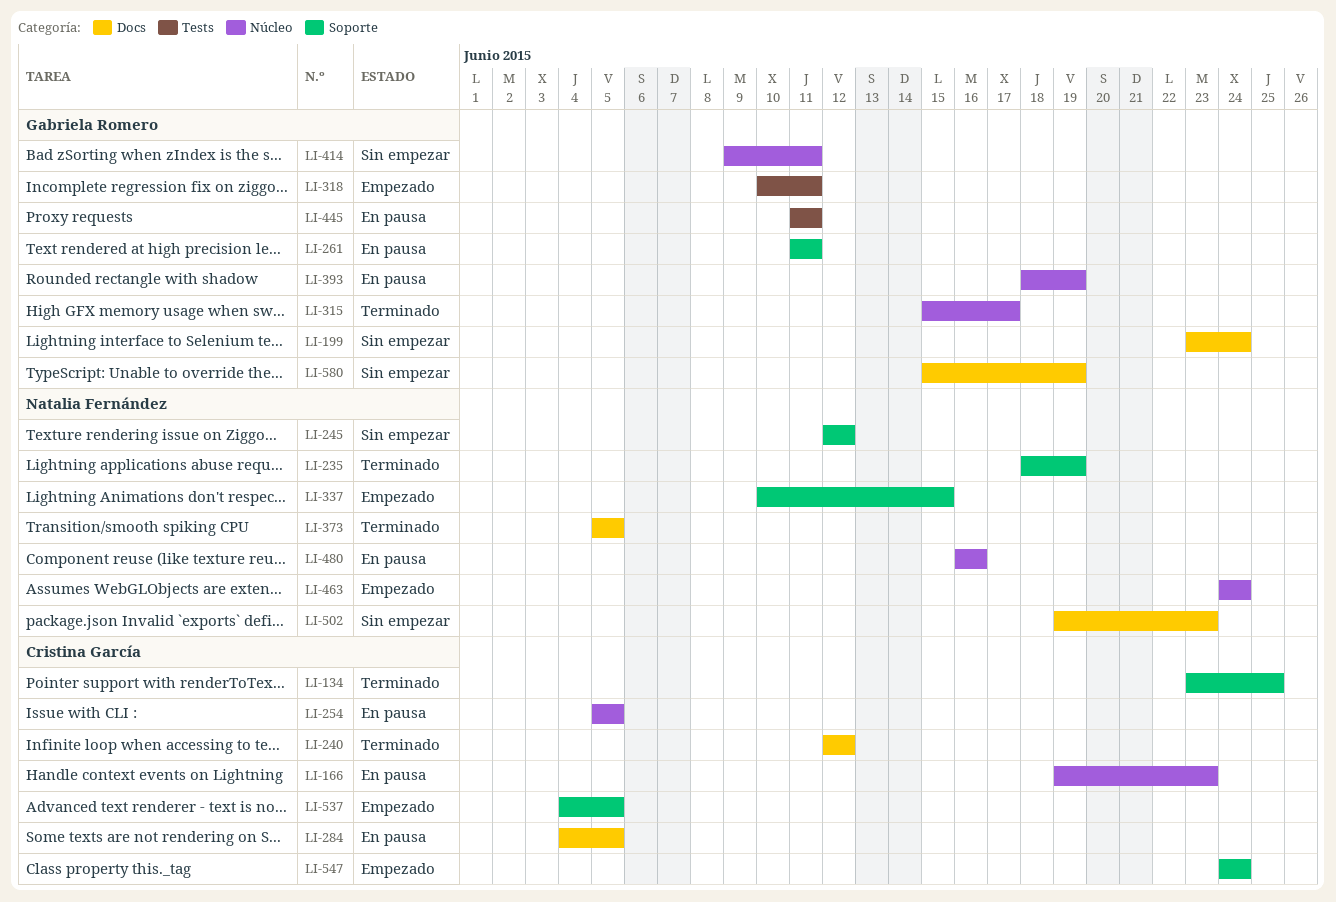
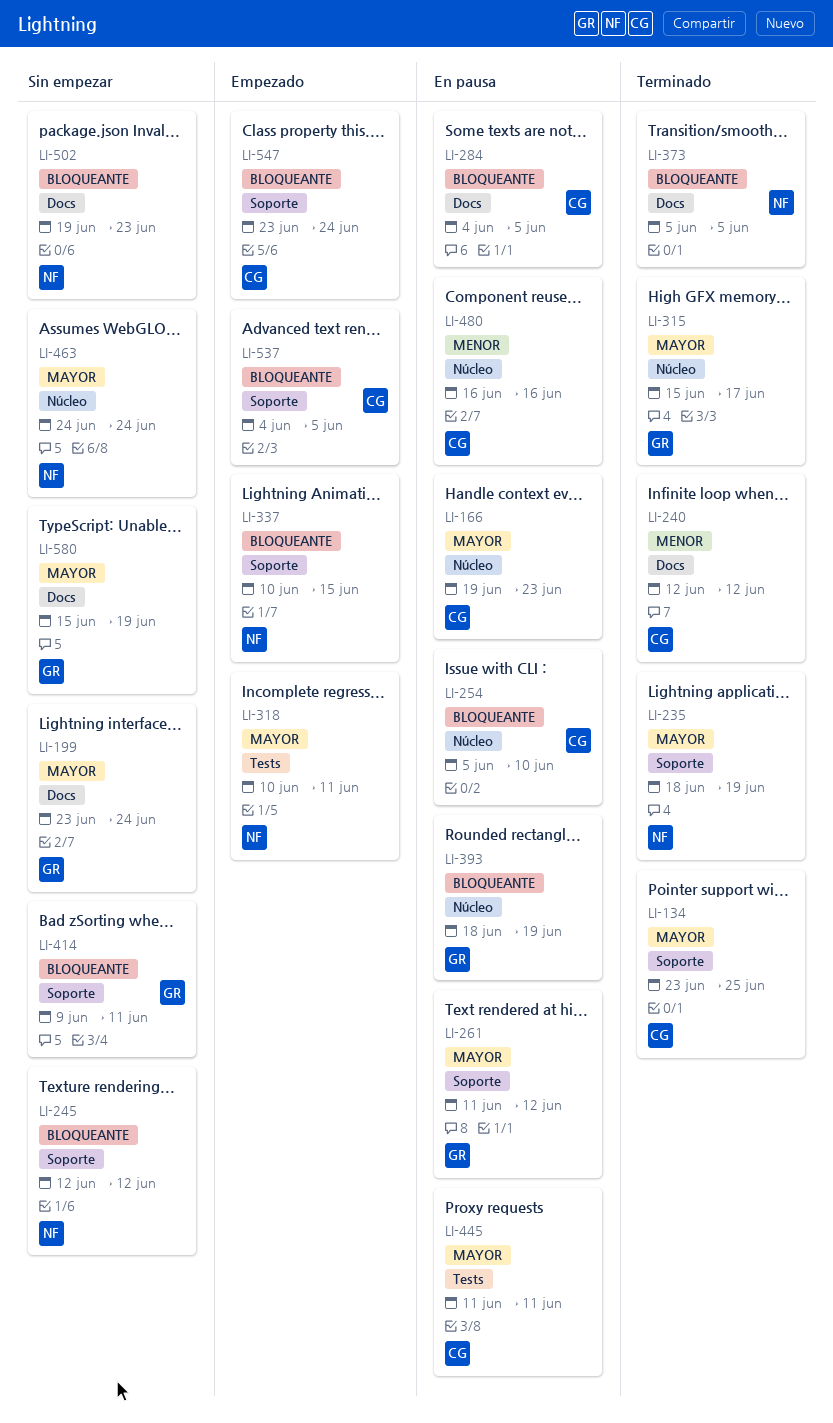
LI-254, due: Jun 5 -> Jun 10
LI-261, due: Jun 11 -> Jun 12
LI-318, owner: Gabriela Romero -> Natalia Fernández
LI-414, label: Núcleo -> Soporte
LI-445, owner: Gabriela Romero -> Cristina García
LI-463, status: Empezado -> Sin empezar
LI-480, owner: Natalia Fernández -> Cristina García
LI-547, start: Jun 24 -> Jun 23

